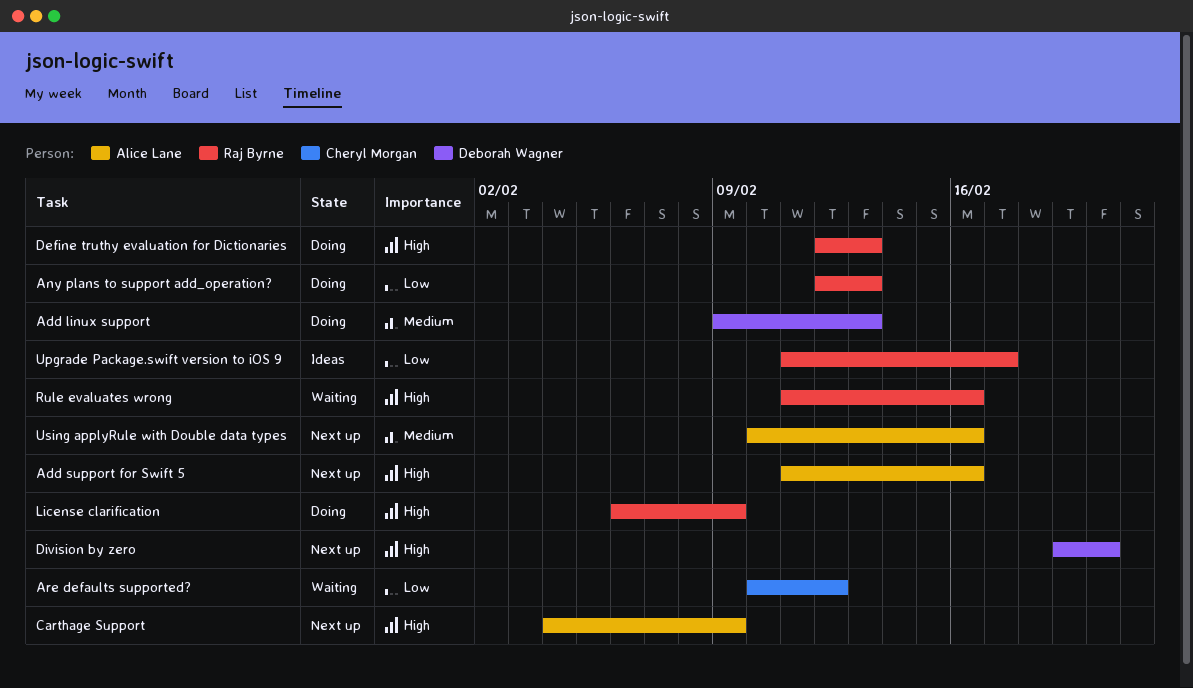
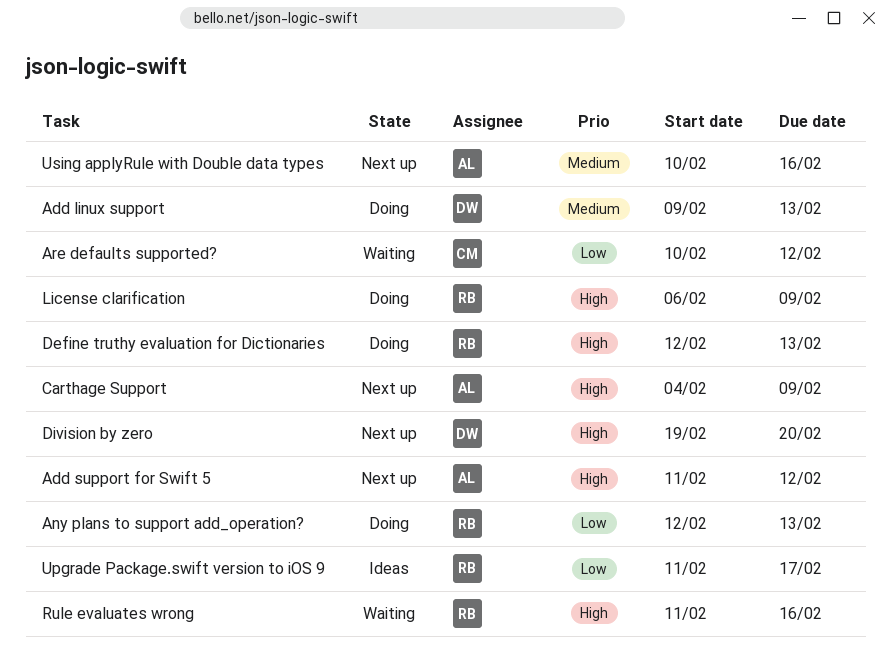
Add support for Swift 5, due: Feb 16 -> Feb 12

